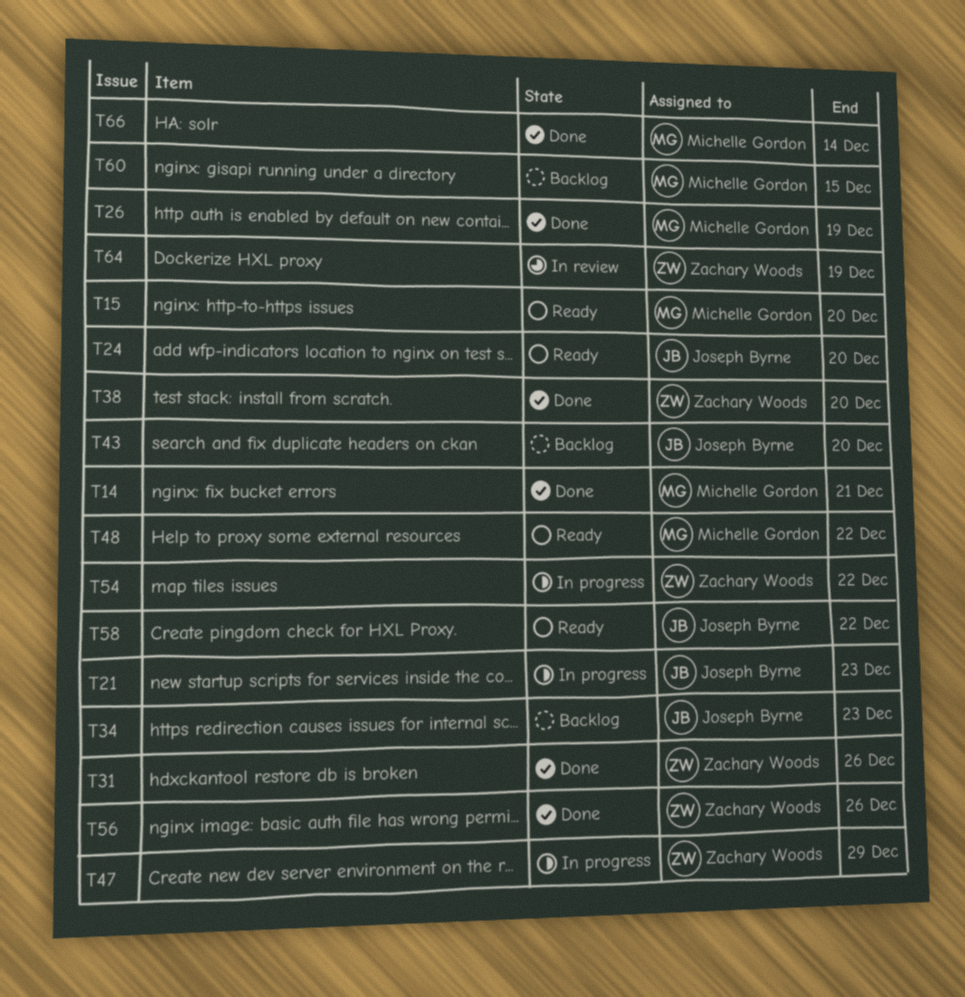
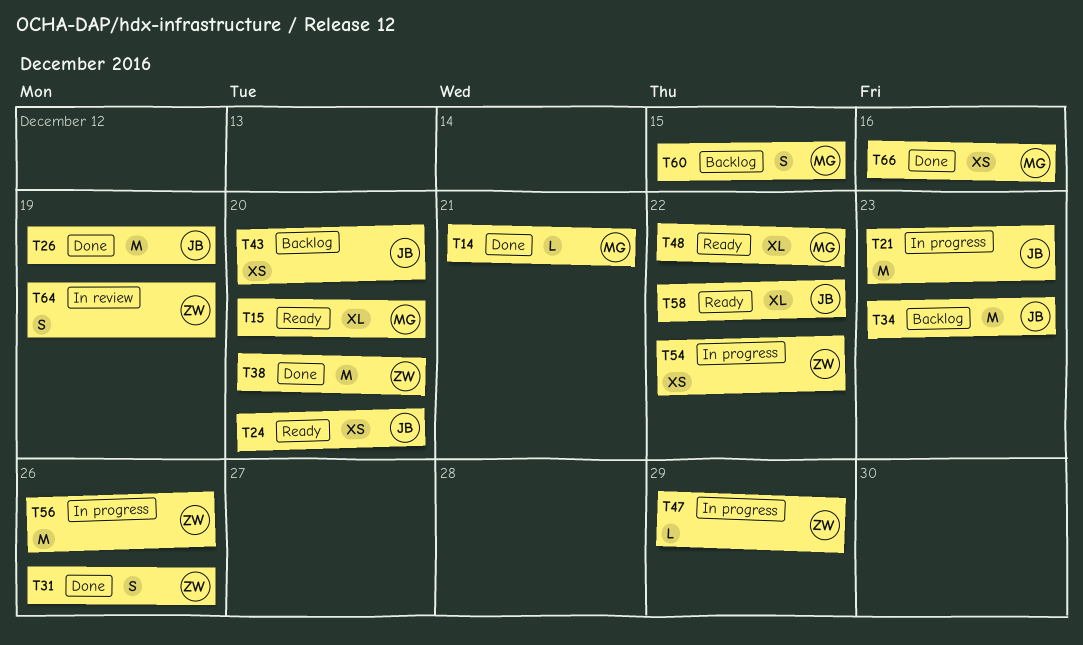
T26, owner: Michelle Gordon -> Joseph Byrne
T56, status: Done -> In progress
T66, due: Dec 14 -> Dec 16

